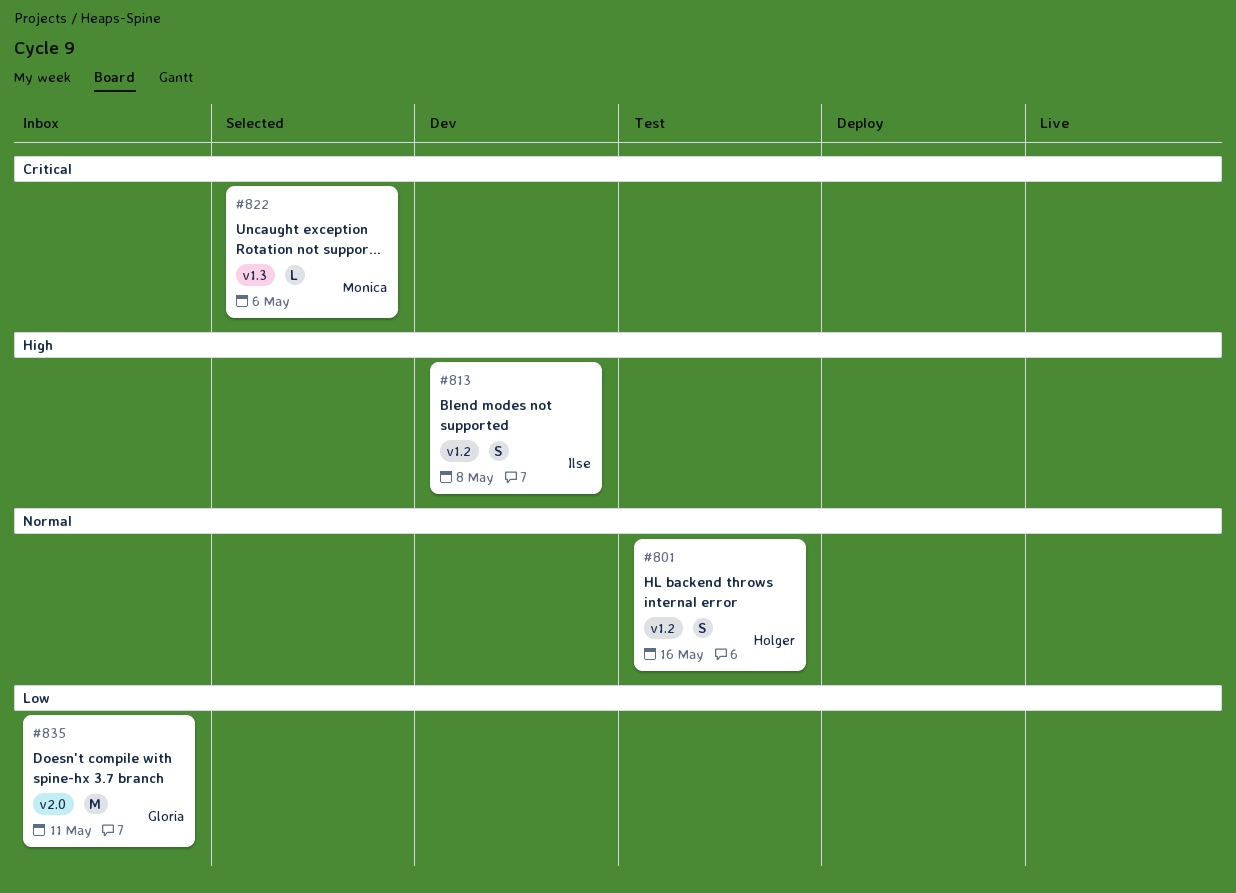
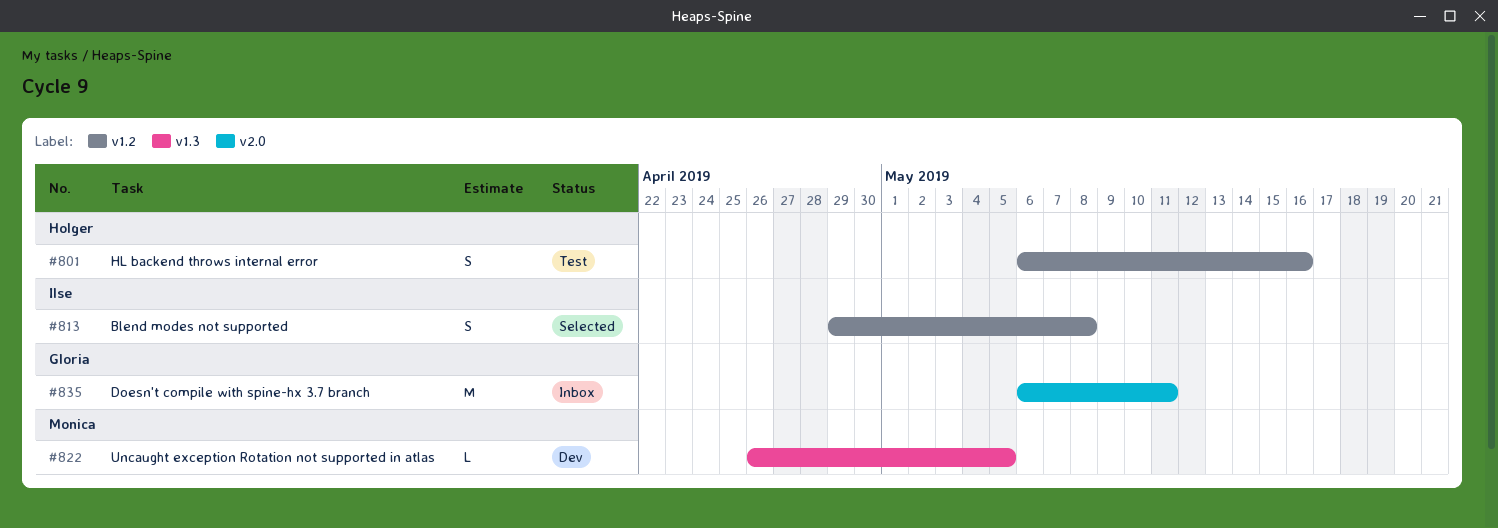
#813, status: Dev -> Selected
#822, status: Selected -> Dev
#822, due: May 6 -> May 5

